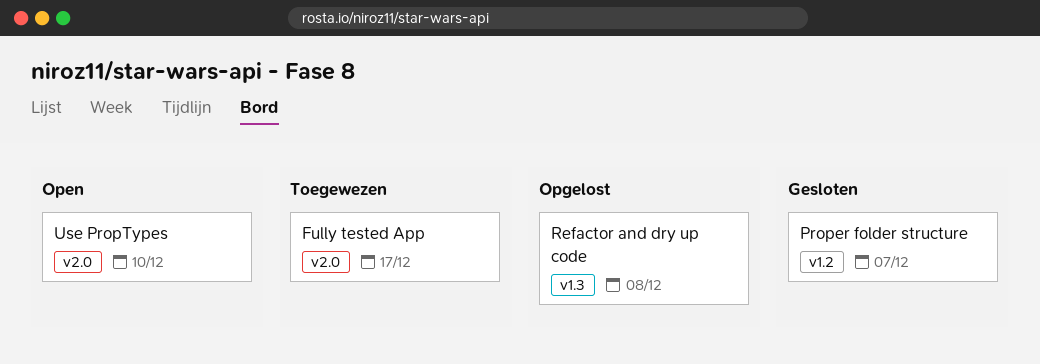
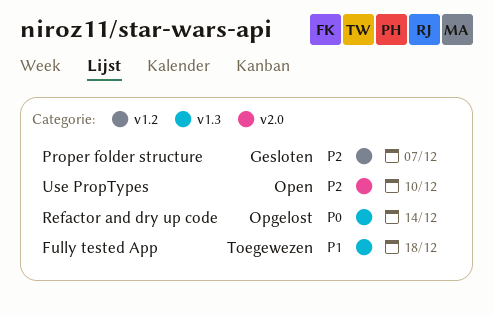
Fully tested App, label: v2.0 -> v1.3
Fully tested App, due: Dec 17 -> Dec 18
Refactor and dry up code, due: Dec 8 -> Dec 14

